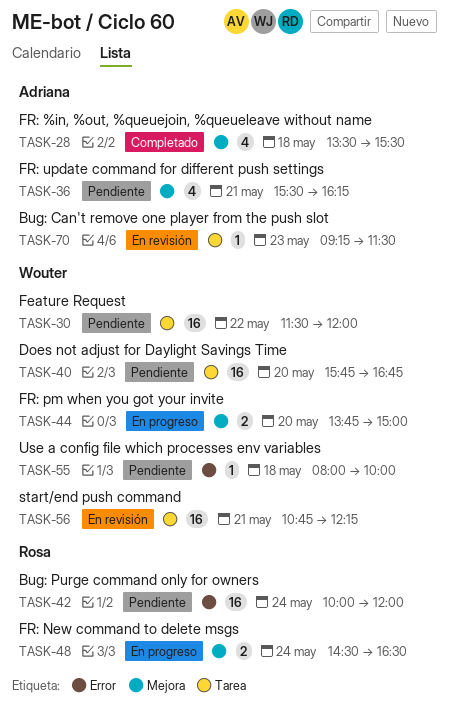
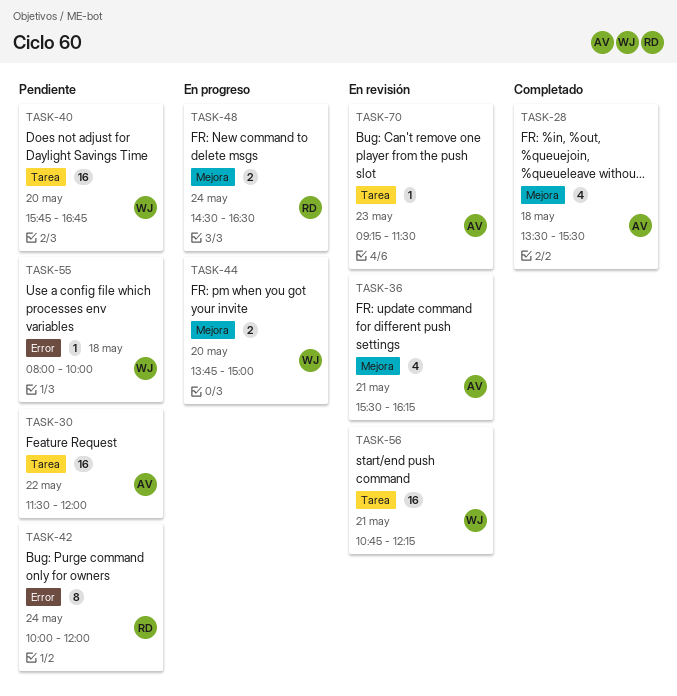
TASK-30, owner: Wouter -> Adriana
TASK-36, status: Pendiente -> En revisión
TASK-42, estimate: 16 -> 8

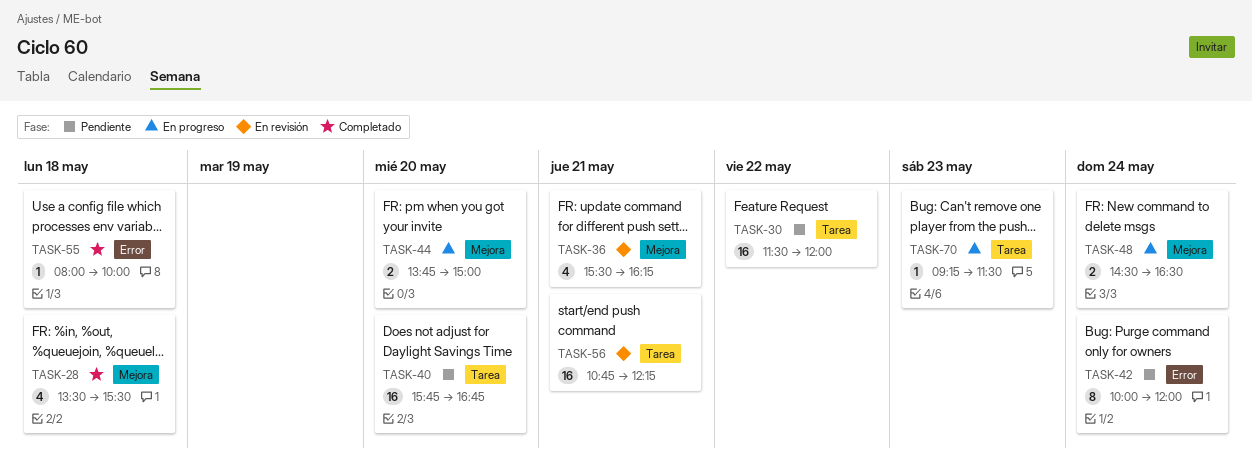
TASK-55, status: Pendiente -> Completado
TASK-70, status: En revisión -> En progreso

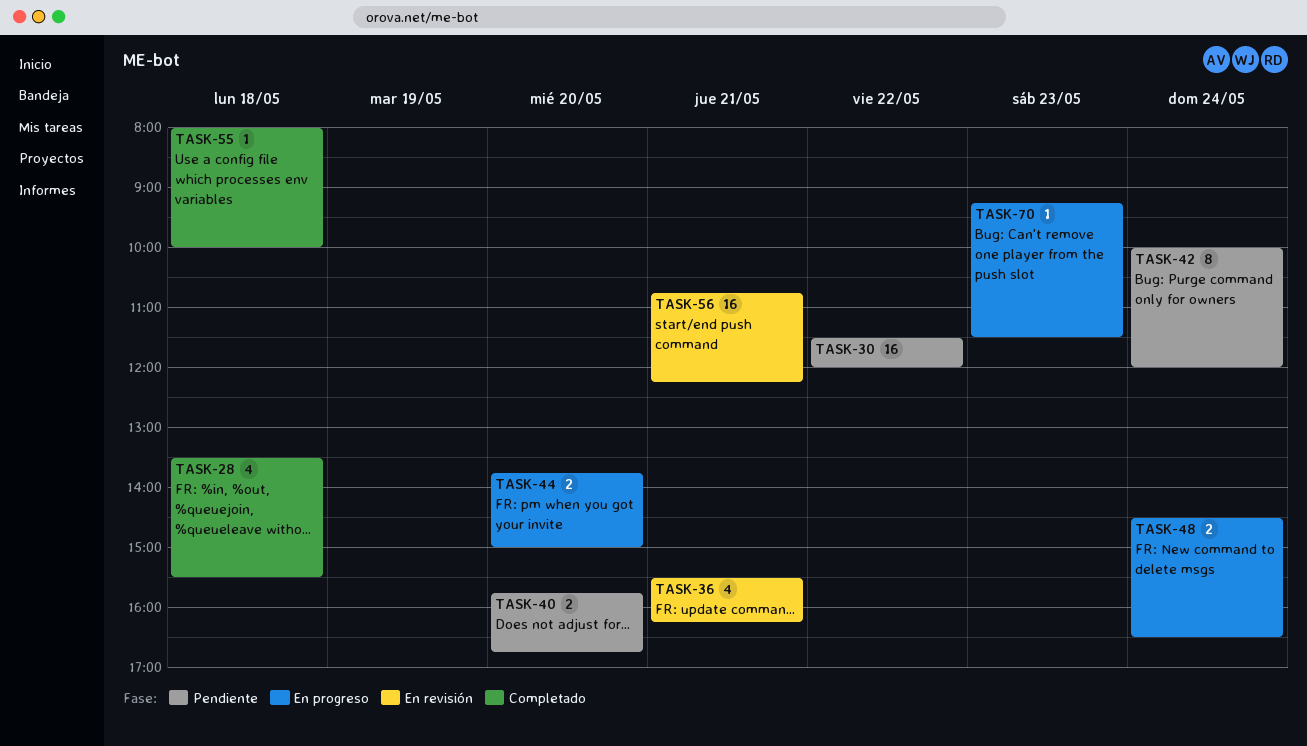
TASK-40, estimate: 16 -> 2

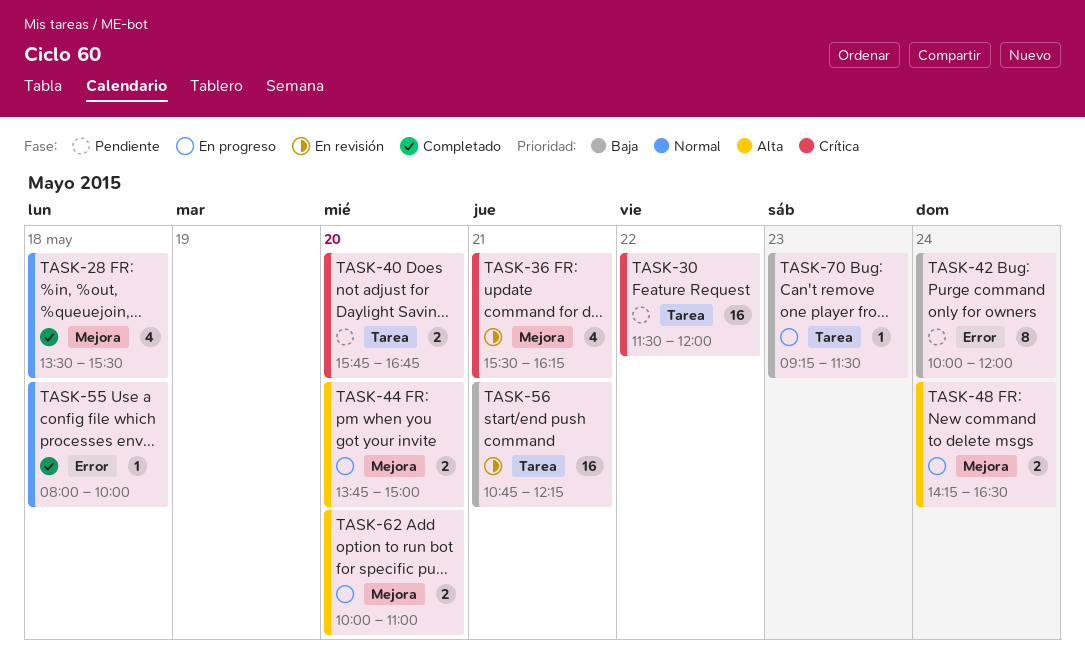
TASK-48, begins: 14:30 -> 14:15
TASK-62: none -> present

